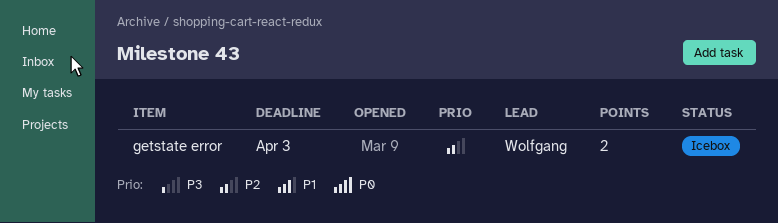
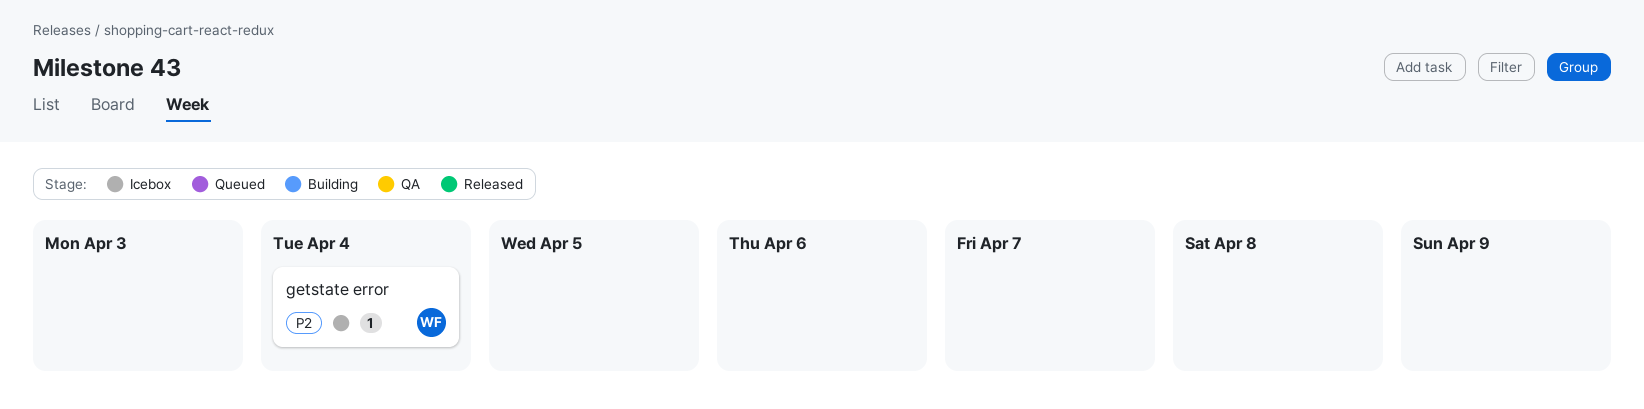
getstate error, estimate: 2 -> 1
getstate error, due: Apr 3 -> Apr 4

